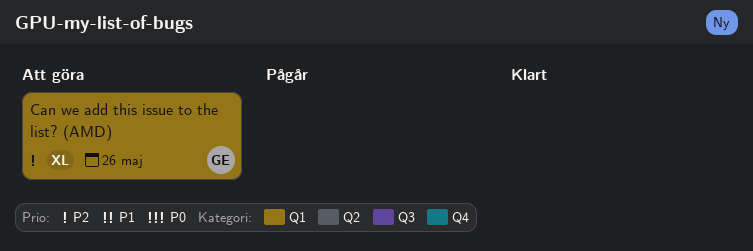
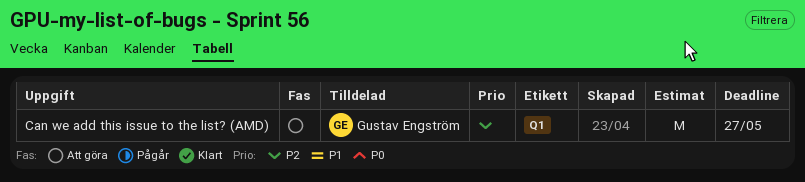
Can we add this issue to the list? (AMD), estimate: XL -> M
Can we add this issue to the list? (AMD), due: May 26 -> May 27

